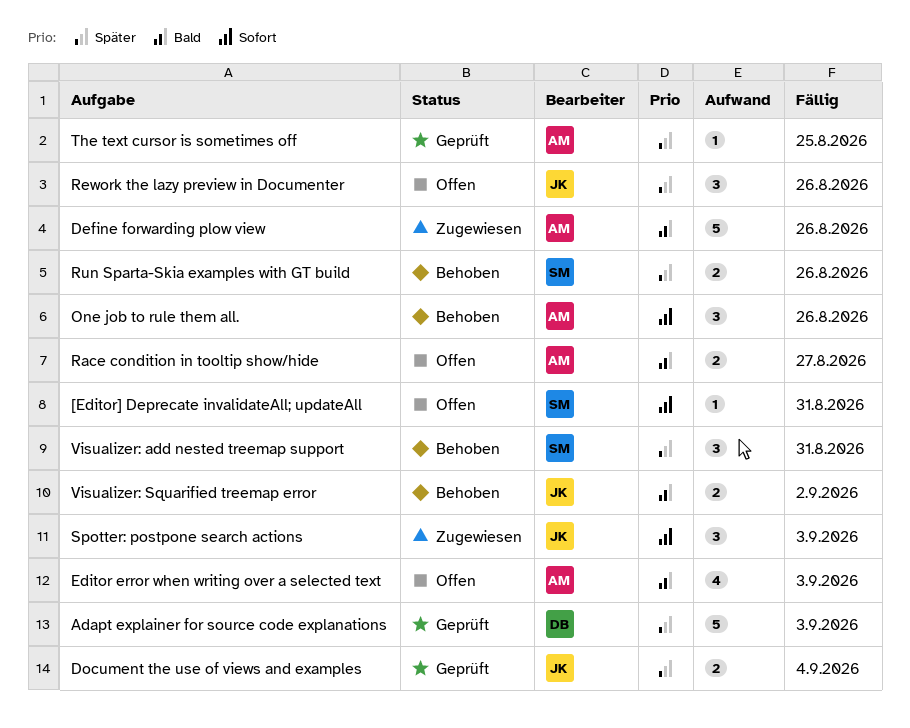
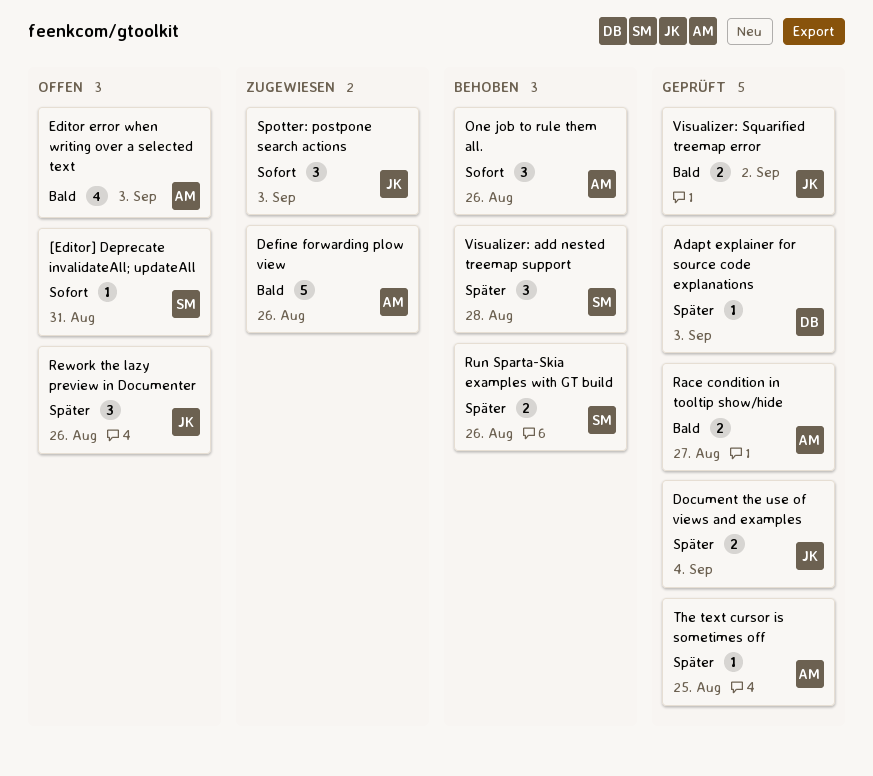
Adapt explainer for source code explanations, estimate: 5 -> 1
Race condition in tooltip show/hide, status: Offen -> Geprüft
Visualizer: add nested treemap support, due: Aug 31 -> Aug 28
Visualizer: Squarified treemap error, status: Behoben -> Geprüft

